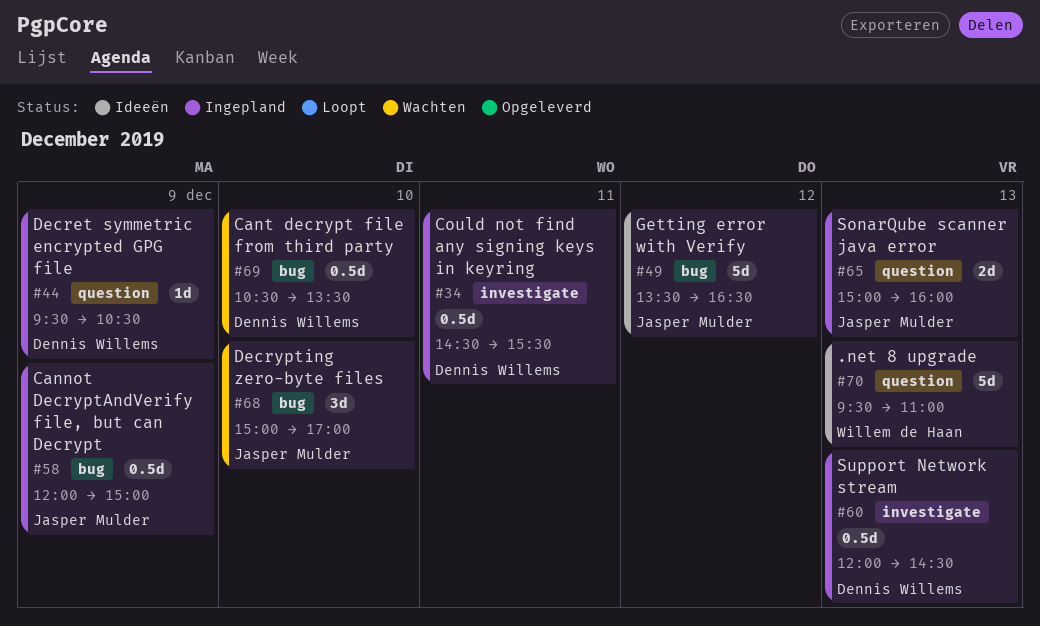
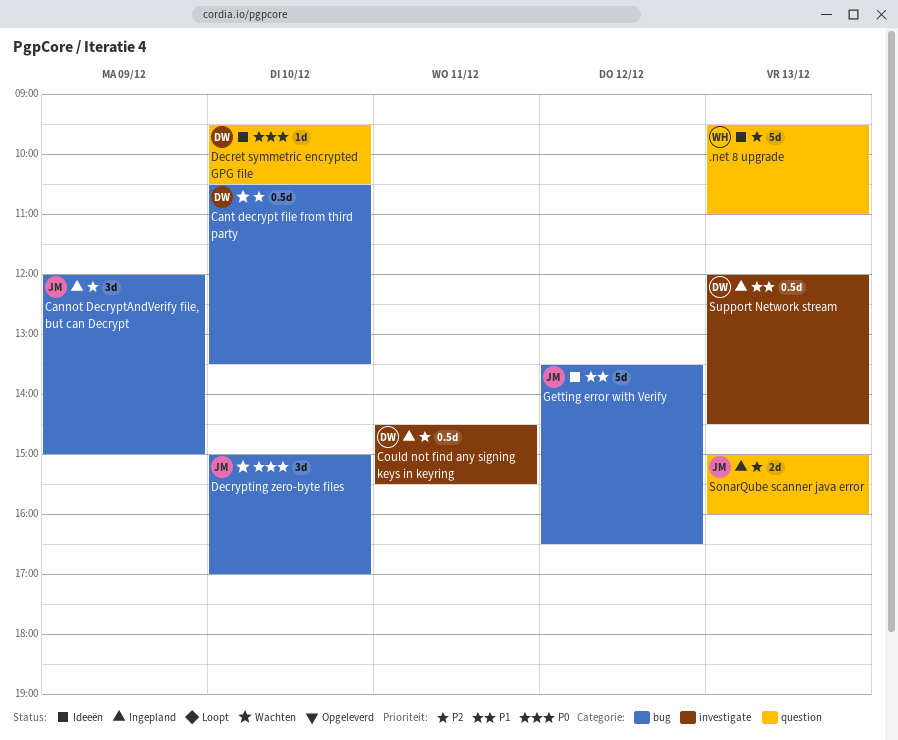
Cannot DecryptAndVerify file, but can Decrypt, estimate: 0.5d -> 3d
Decret symmetric encrypted GPG file, status: Ingepland -> Ideeën
Decret symmetric encrypted GPG file, day: Dec 9 -> Dec 10

